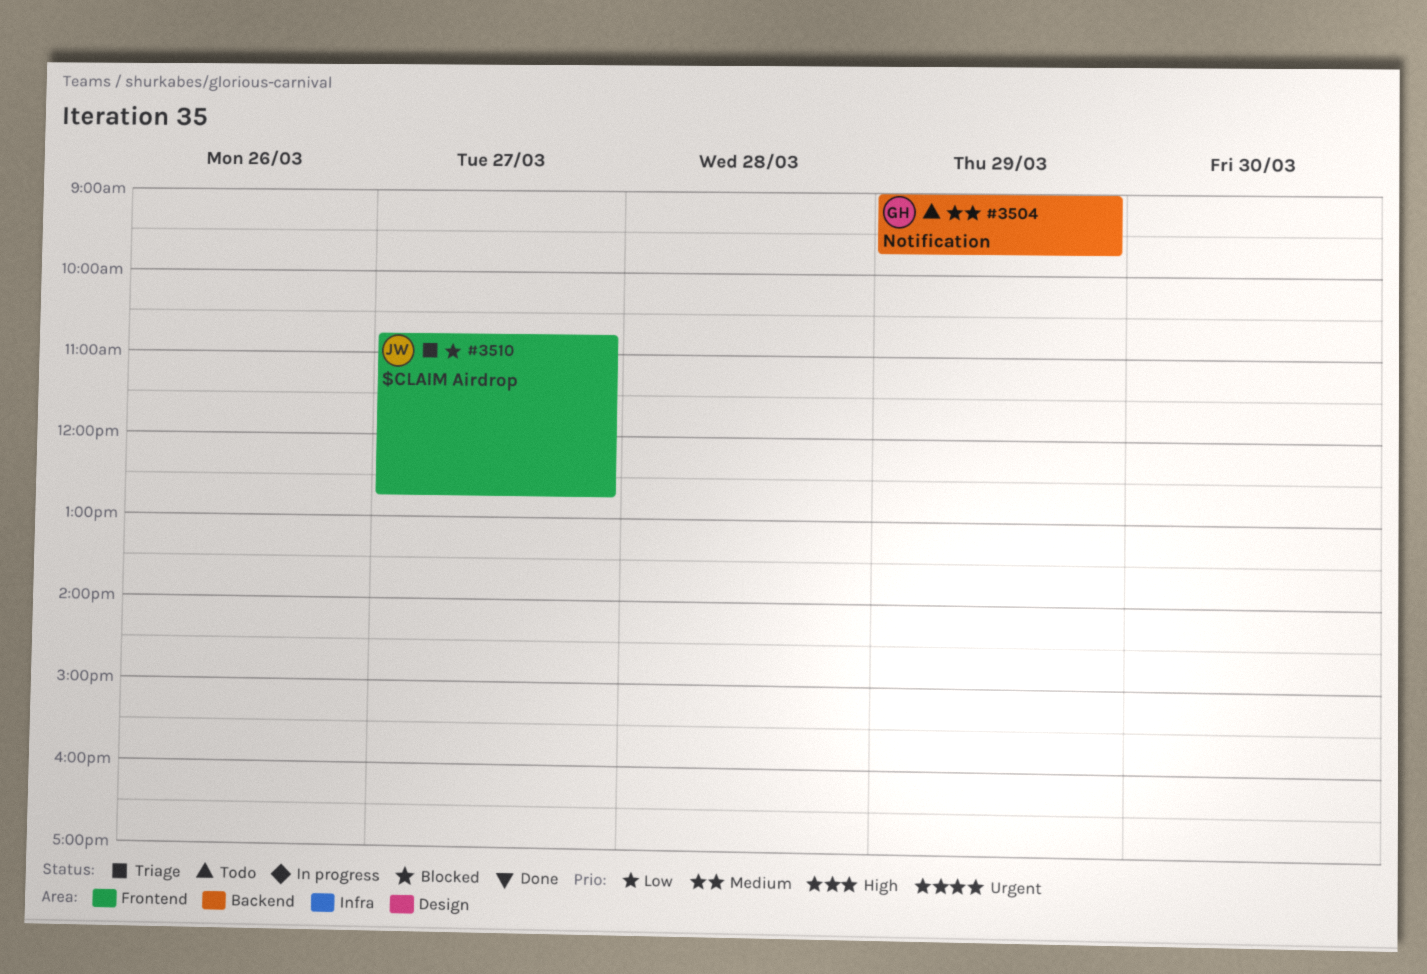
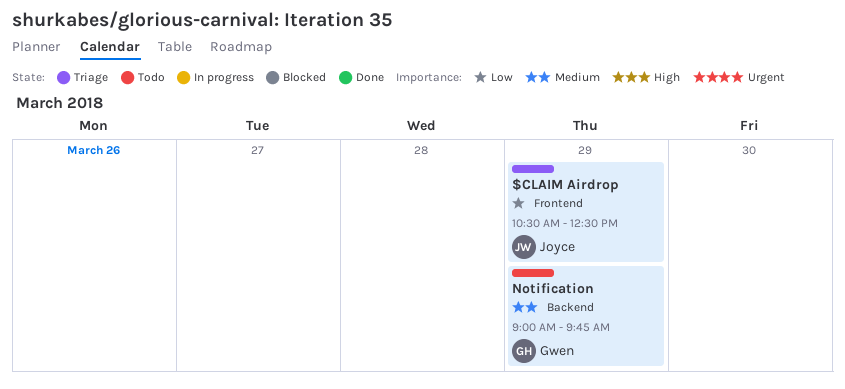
$CLAIM Airdrop, day: Mar 27 -> Mar 29
$CLAIM Airdrop, begins: 10:45 -> 10:30
$CLAIM Airdrop, ends: 12:45 -> 12:30

